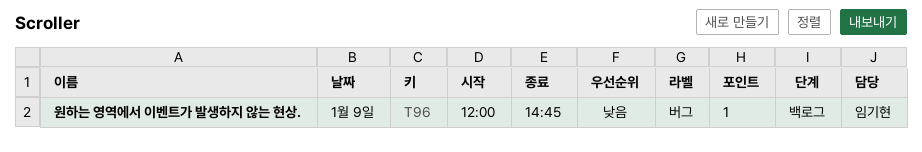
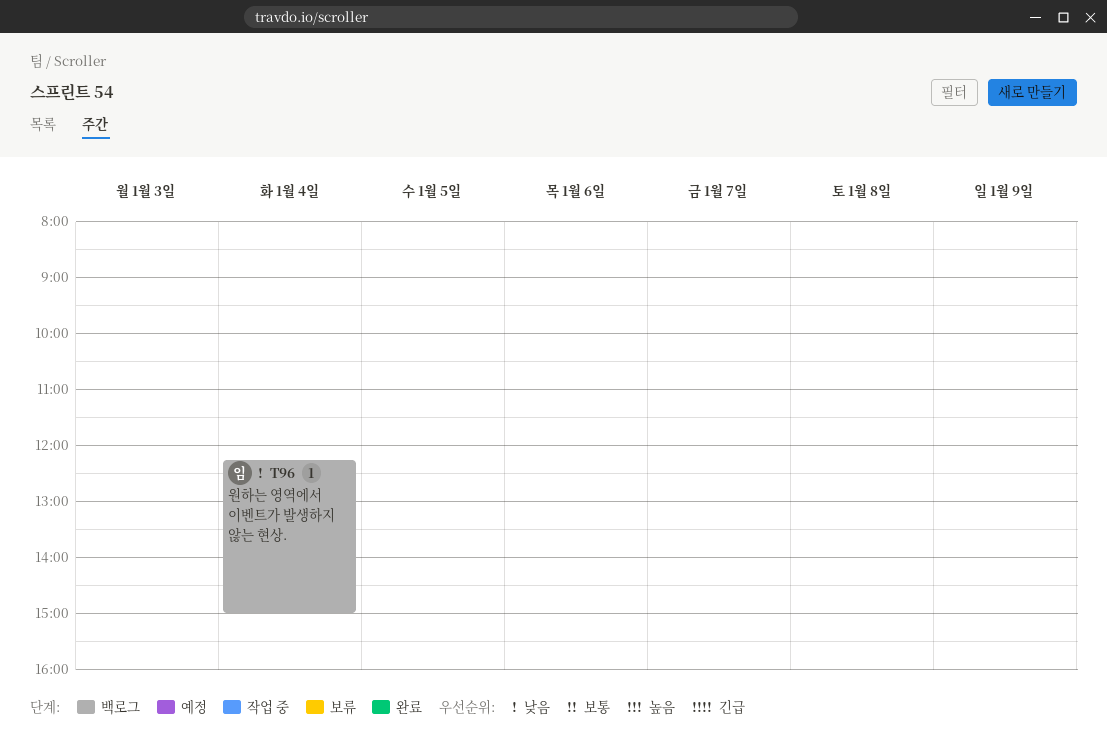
T96, day: Jan 9 -> Jan 4
T96, begins: 12:00 -> 12:15
T96, ends: 14:45 -> 15:00

